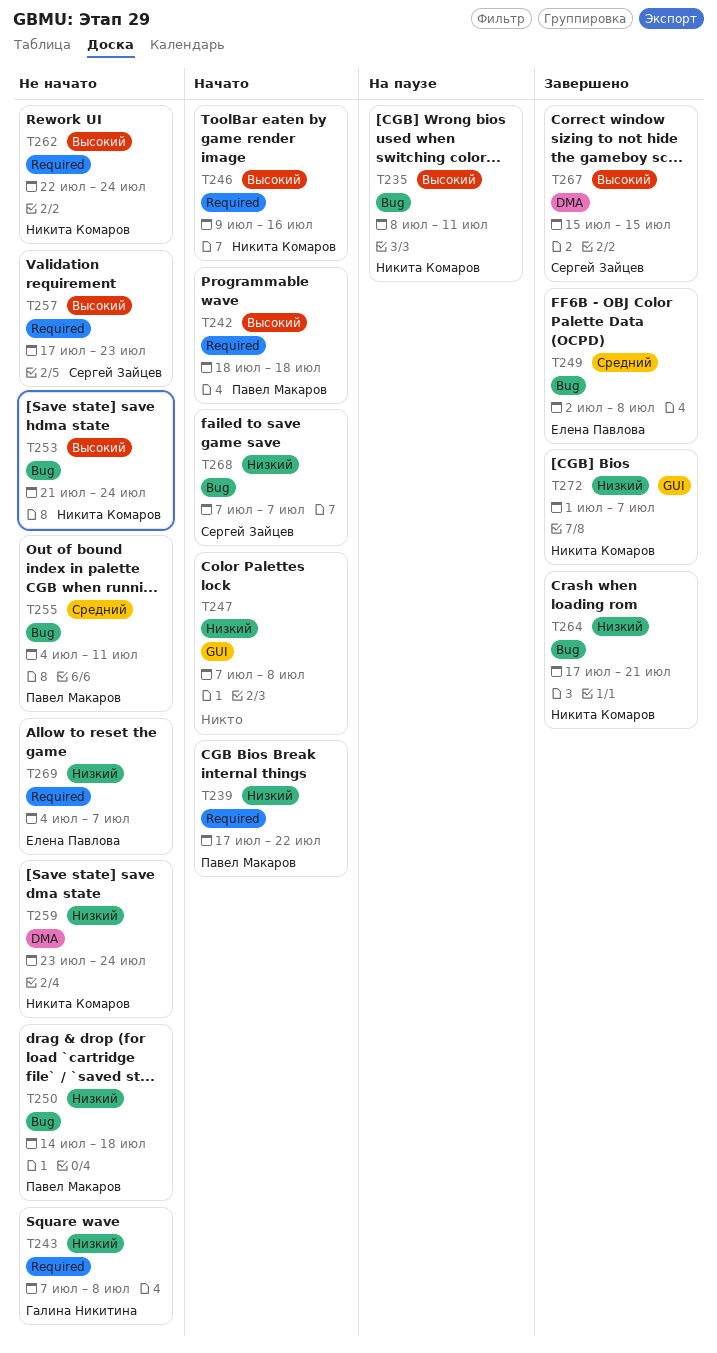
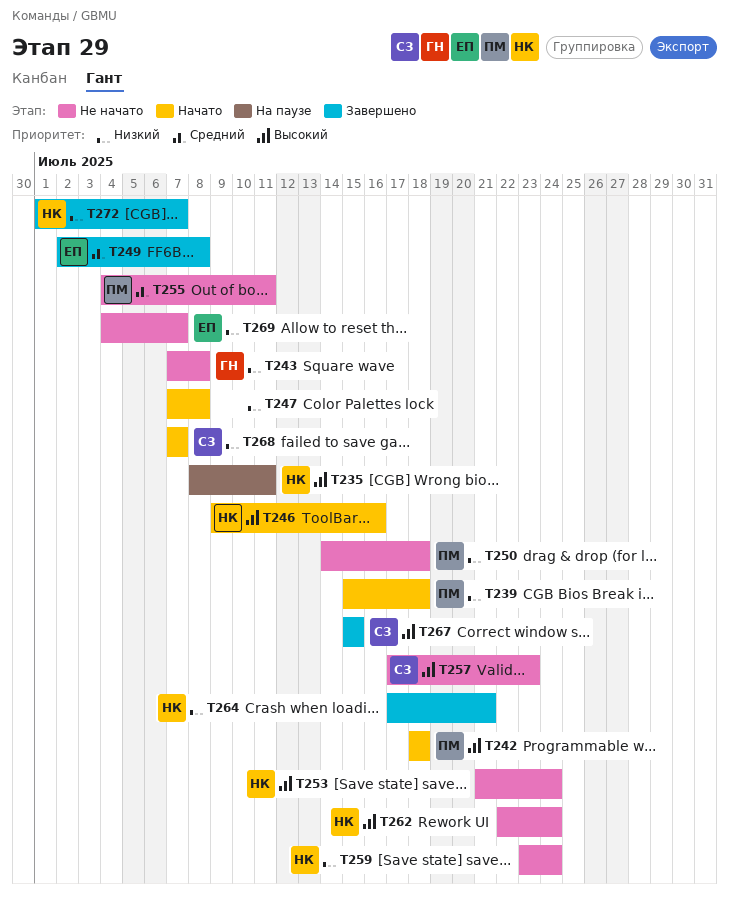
T239, start: Jul 17 -> Jul 15
T239, due: Jul 22 -> Jul 18

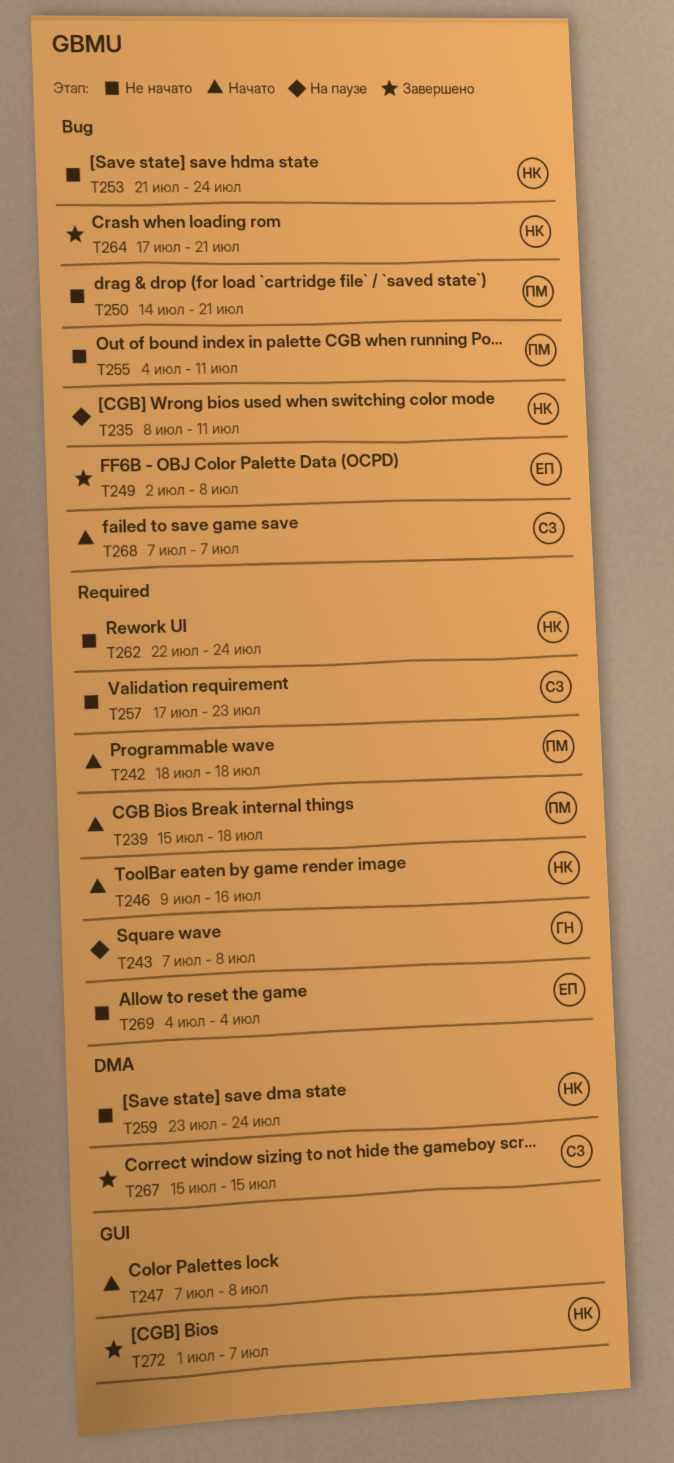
T243, status: Не начато -> На паузе
T250, due: Jul 18 -> Jul 21
T269, due: Jul 7 -> Jul 4

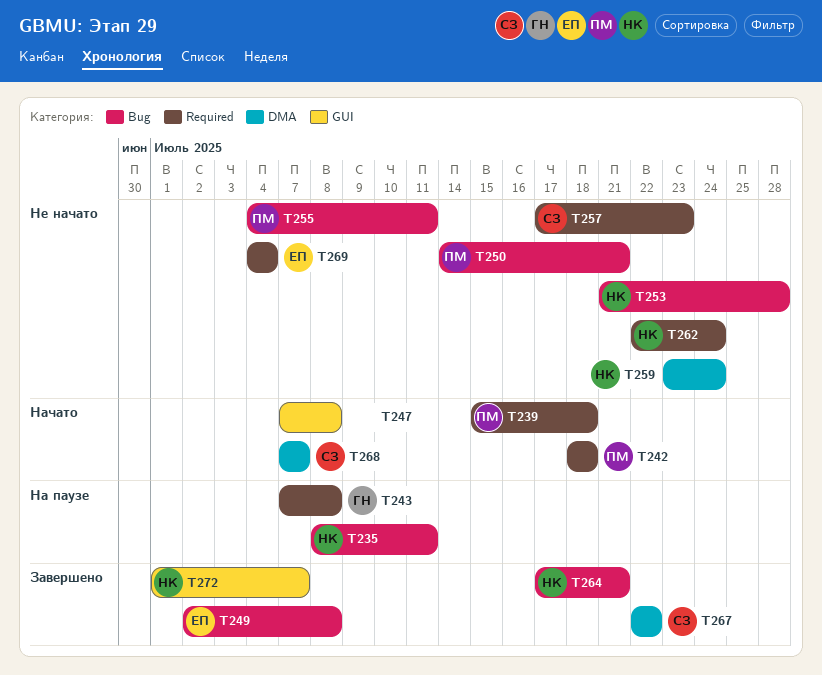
T246: present -> none
T253, due: Jul 24 -> Jul 28
T267, start: Jul 15 -> Jul 22
T267, due: Jul 15 -> Jul 22
T268, label: Bug -> DMA

